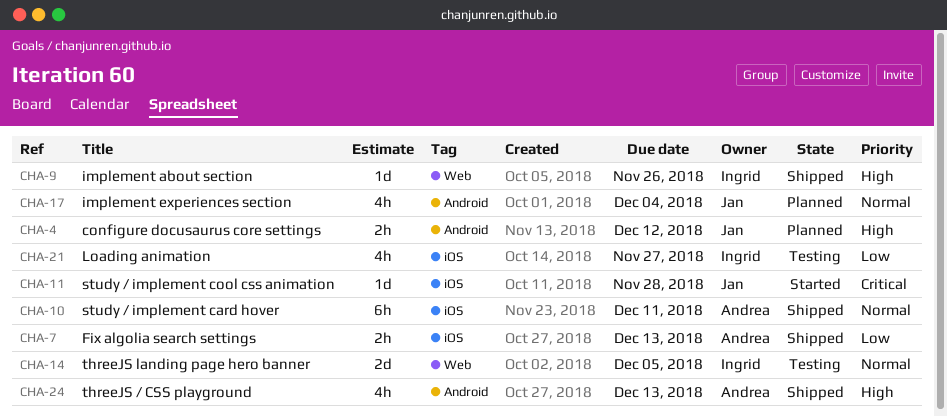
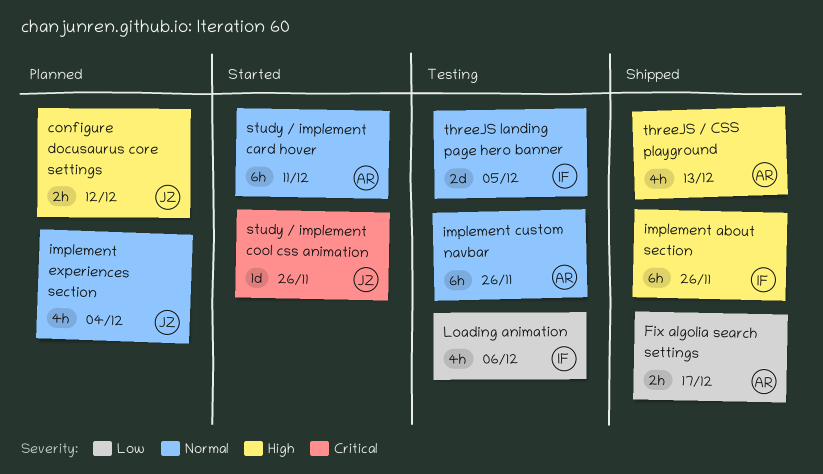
Fix algolia search settings, due: Dec 13 -> Dec 17
implement about section, estimate: 1d -> 6h
implement custom navbar: none -> present
Loading animation, due: Nov 27 -> Dec 6
study / implement card hover, status: Shipped -> Started
study / implement cool css animation, due: Nov 28 -> Nov 26

